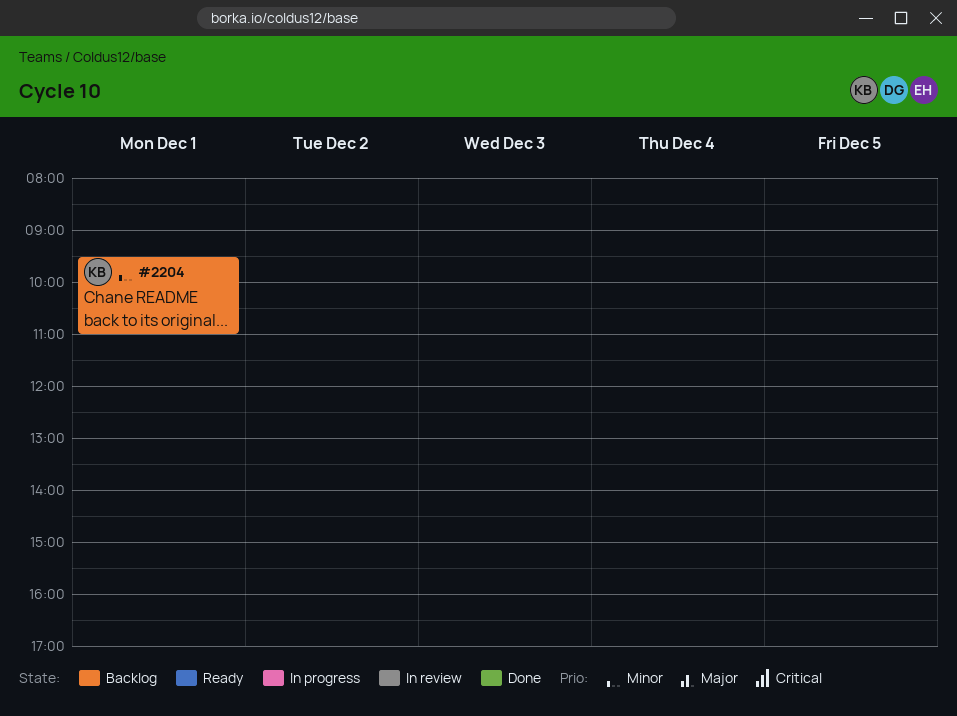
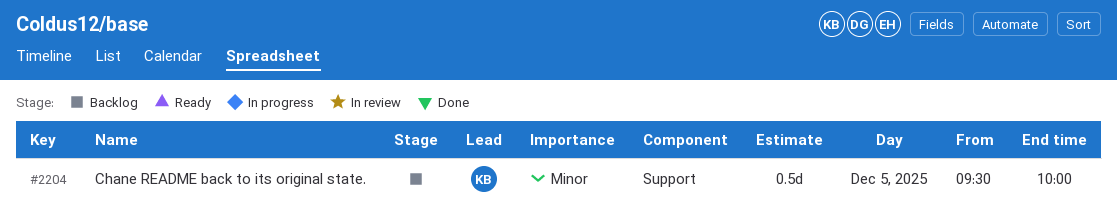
#2204, day: Dec 1 -> Dec 5
#2204, ends: 11:00 -> 10:00

